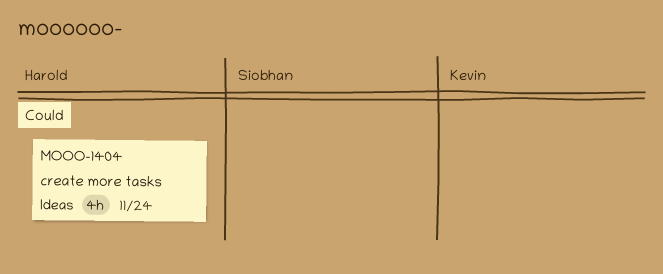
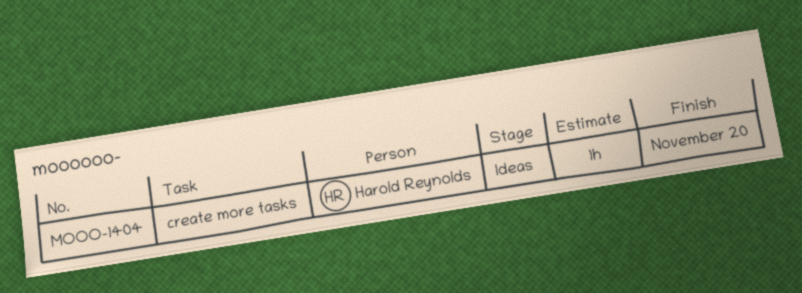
MOOO-1404, estimate: 4h -> 1h
MOOO-1404, due: Nov 24 -> Nov 20

